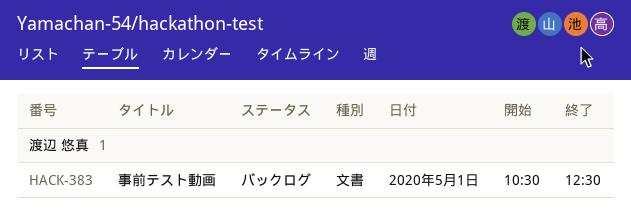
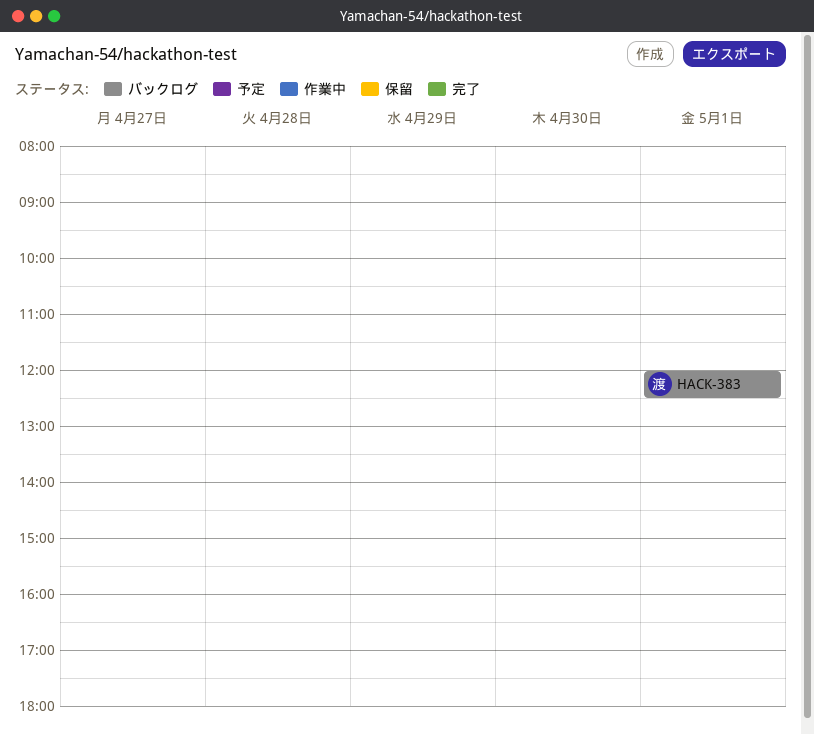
HACK-383, begins: 10:30 -> 12:00

